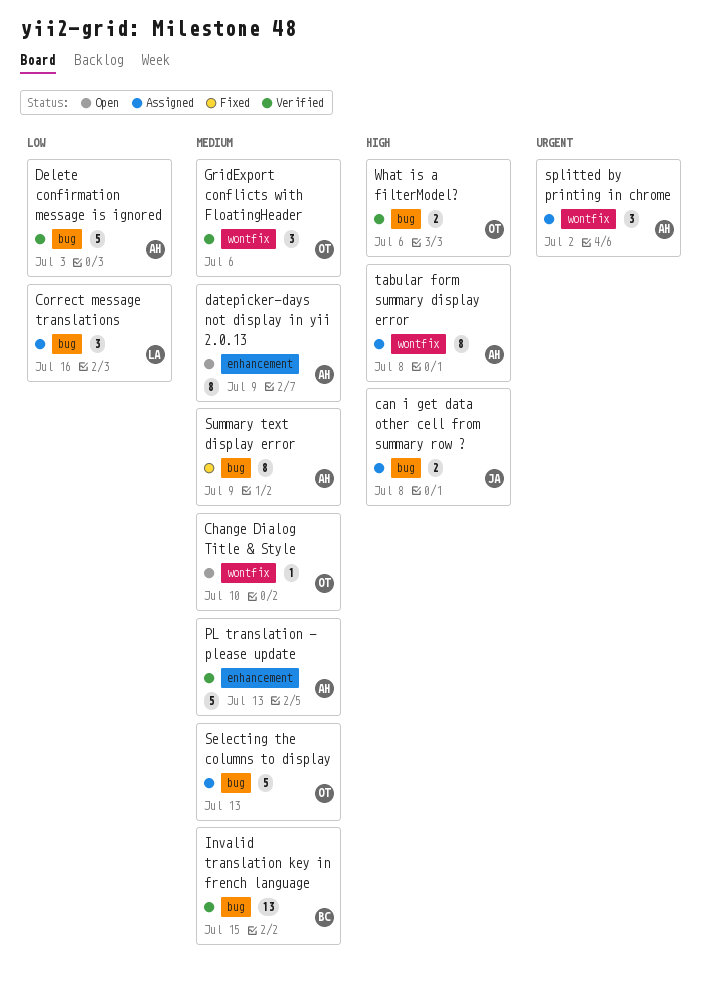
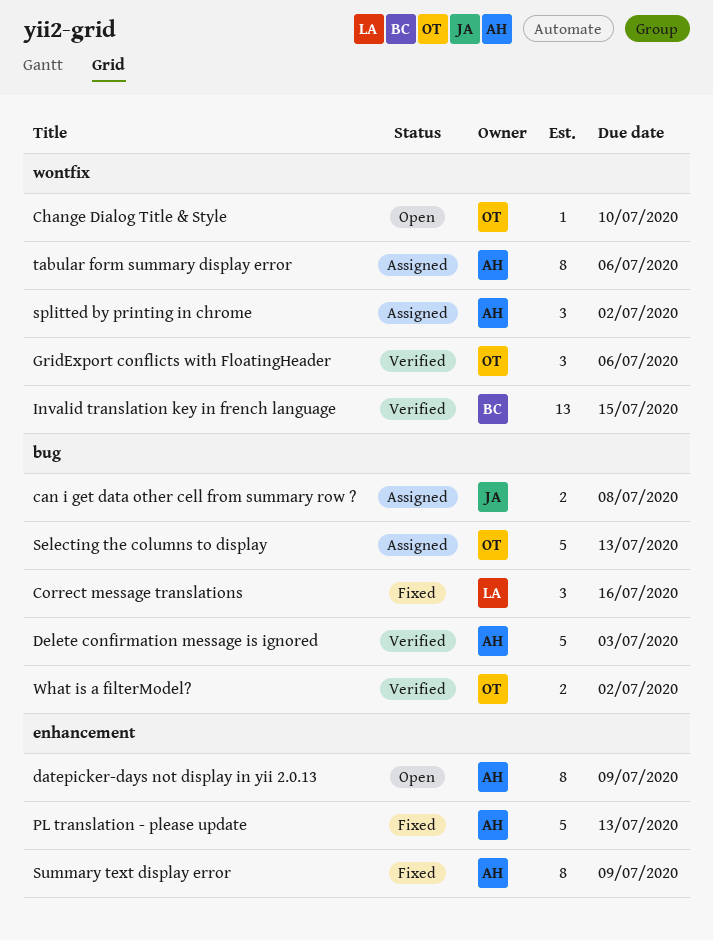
Correct message translations, status: Assigned -> Fixed
Invalid translation key in french language, label: bug -> wontfix
PL translation - please update, status: Verified -> Fixed
Summary text display error, label: bug -> enhancement
tabular form summary display error, due: Jul 8 -> Jul 6
What is a filterModel?, due: Jul 6 -> Jul 2

